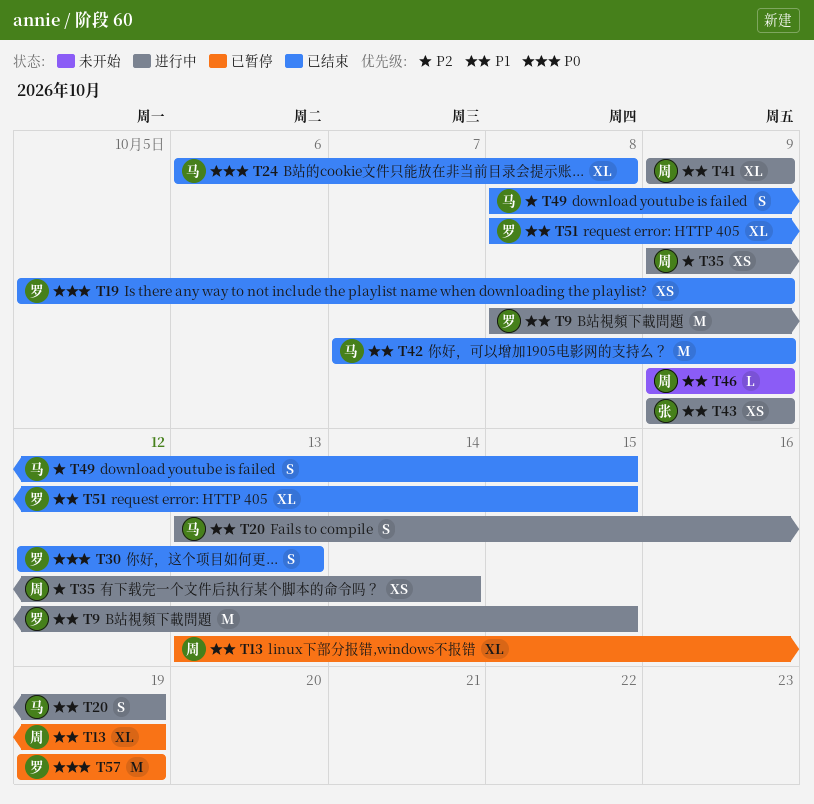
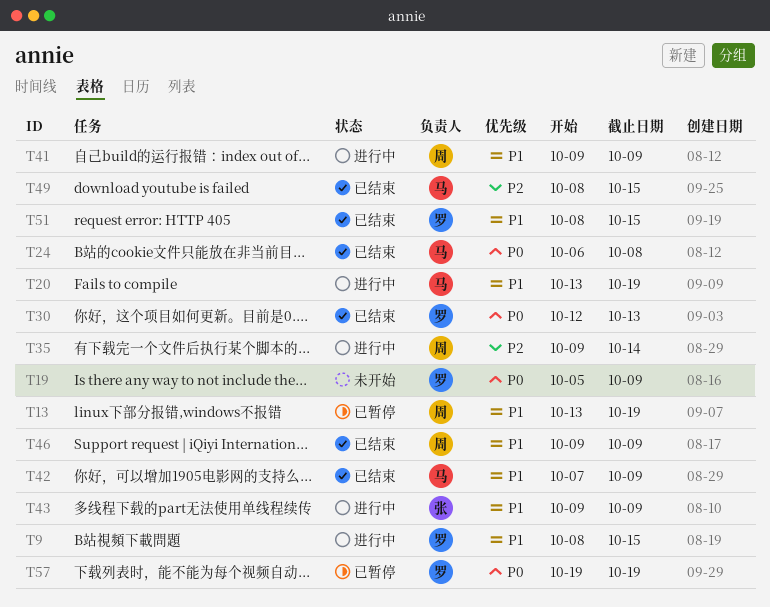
T19, status: 已结束 -> 未开始
T46, status: 未开始 -> 已结束

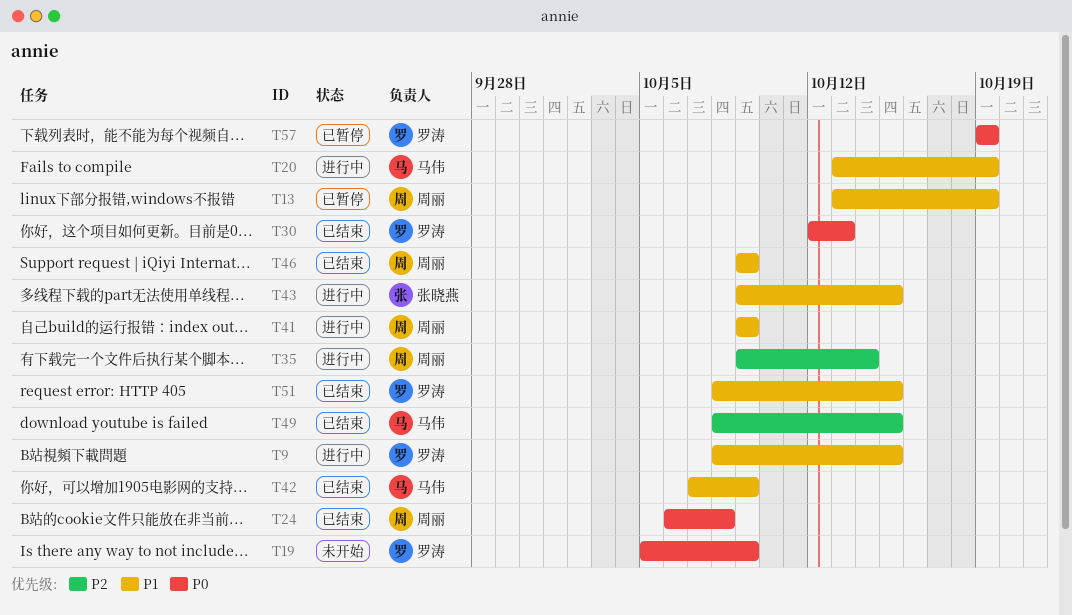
T24, owner: 马伟 -> 周丽
T43, due: Oct 9 -> Oct 15

